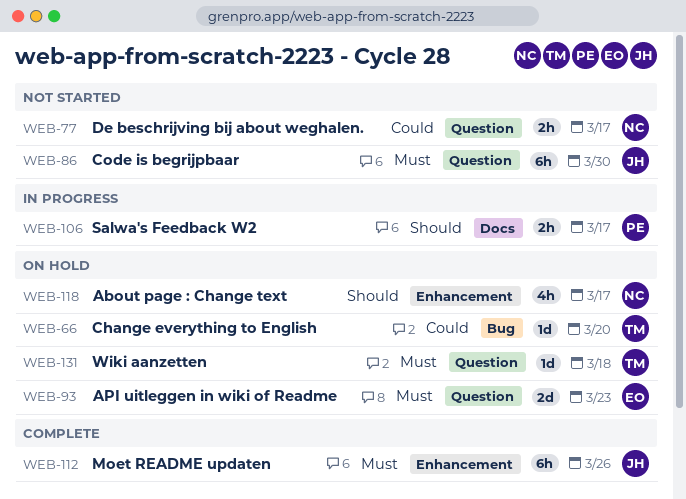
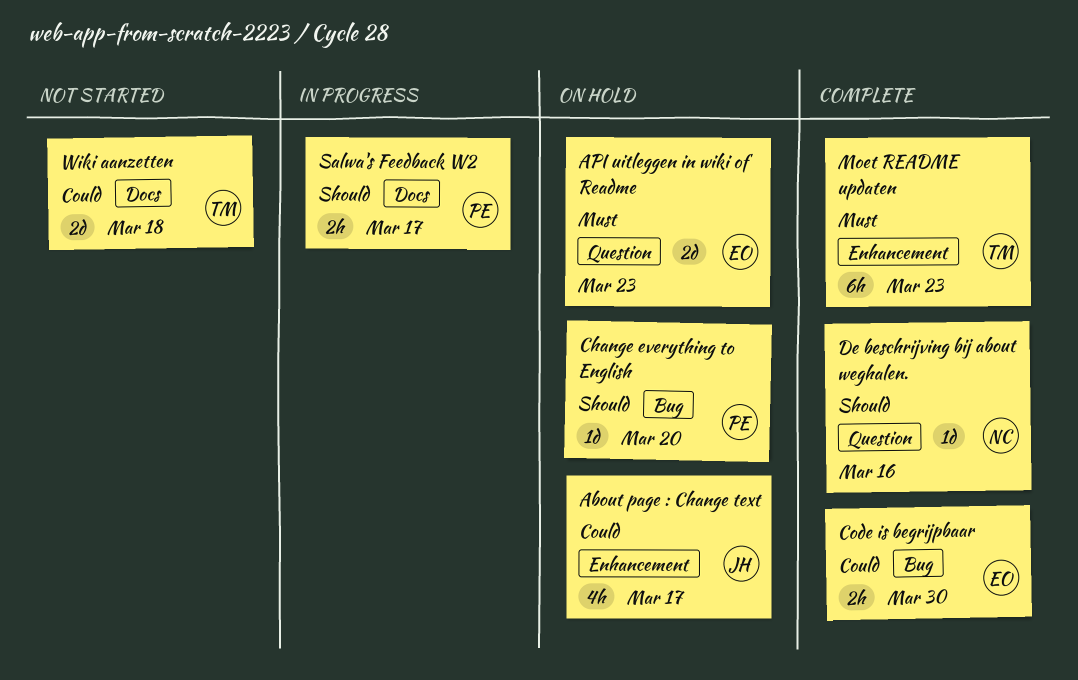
About page : Change text, owner: NC -> JH
About page : Change text, priority: Should -> Could
Change everything to English, owner: TM -> PE
Change everything to English, priority: Could -> Should
Code is begrijpbaar, status: Not started -> Complete
Code is begrijpbaar, owner: JH -> EO
Code is begrijpbaar, priority: Must -> Could
Code is begrijpbaar, label: Question -> Bug
Code is begrijpbaar, estimate: 6h -> 2h
De beschrijving bij about weghalen., status: Not started -> Complete
De beschrijving bij about weghalen., priority: Could -> Should
De beschrijving bij about weghalen., estimate: 2h -> 1d
De beschrijving bij about weghalen., due: Mar 17 -> Mar 16
Moet README updaten, owner: JH -> TM
Moet README updaten, due: Mar 26 -> Mar 23
Wiki aanzetten, status: On hold -> Not started
Wiki aanzetten, priority: Must -> Could
Wiki aanzetten, label: Question -> Docs
Wiki aanzetten, estimate: 1d -> 2d

